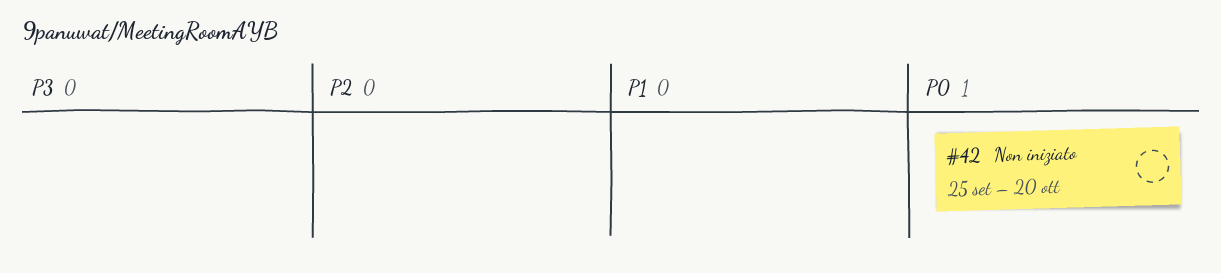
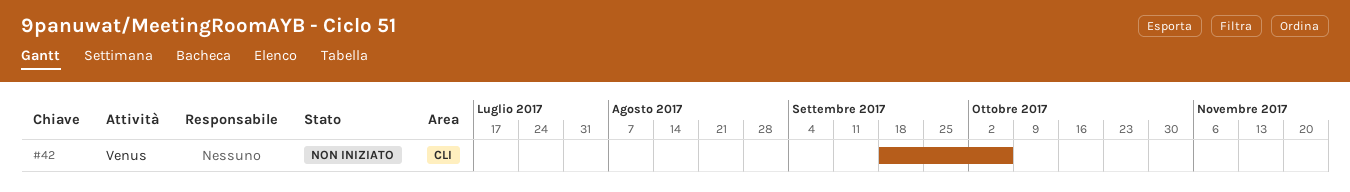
#42, start: Sep 25 -> Sep 18
#42, due: Oct 20 -> Oct 6

